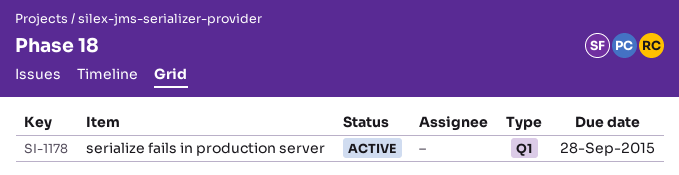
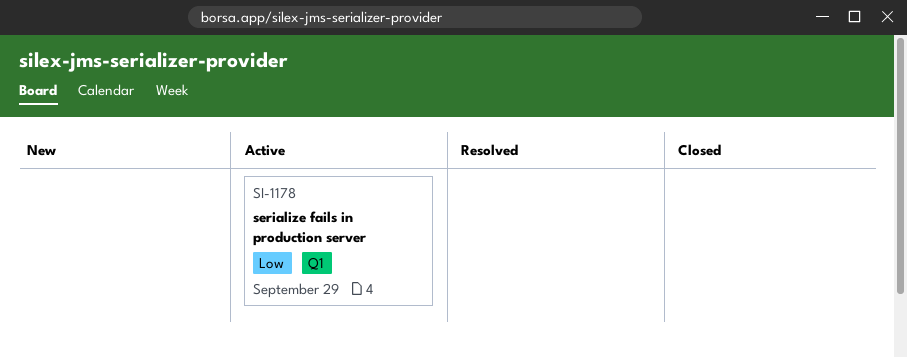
SI-1178, due: Sep 28 -> Sep 29

